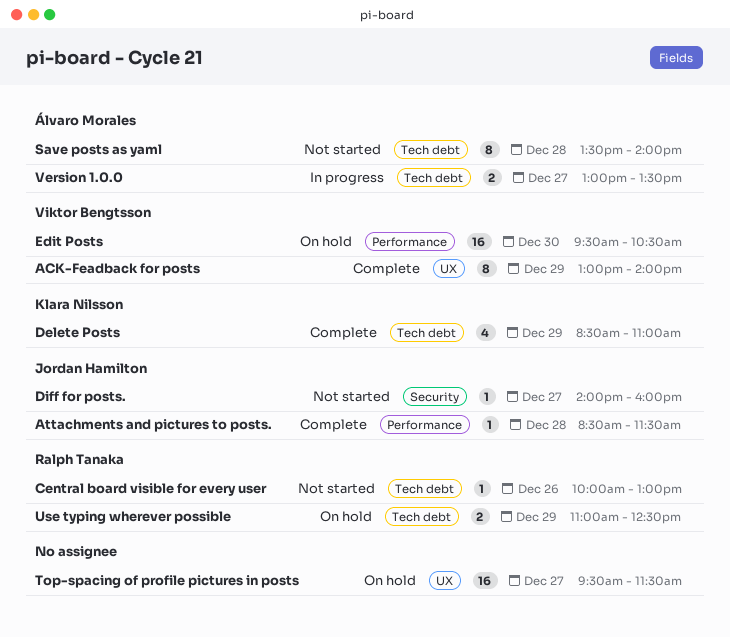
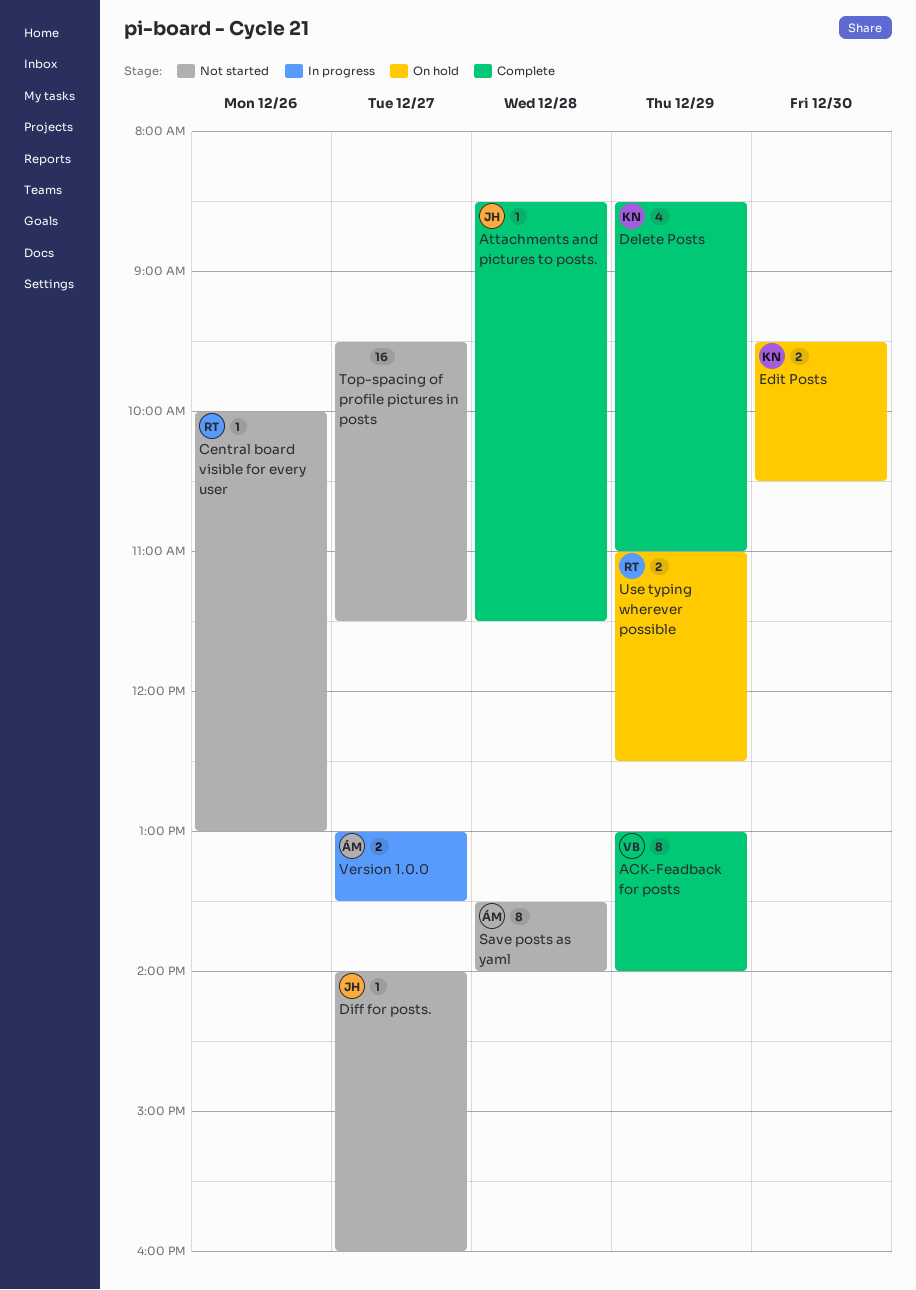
Edit Posts, owner: Viktor Bengtsson -> Klara Nilsson
Edit Posts, estimate: 16 -> 2
Top-spacing of profile pictures in posts, status: On hold -> Not started

